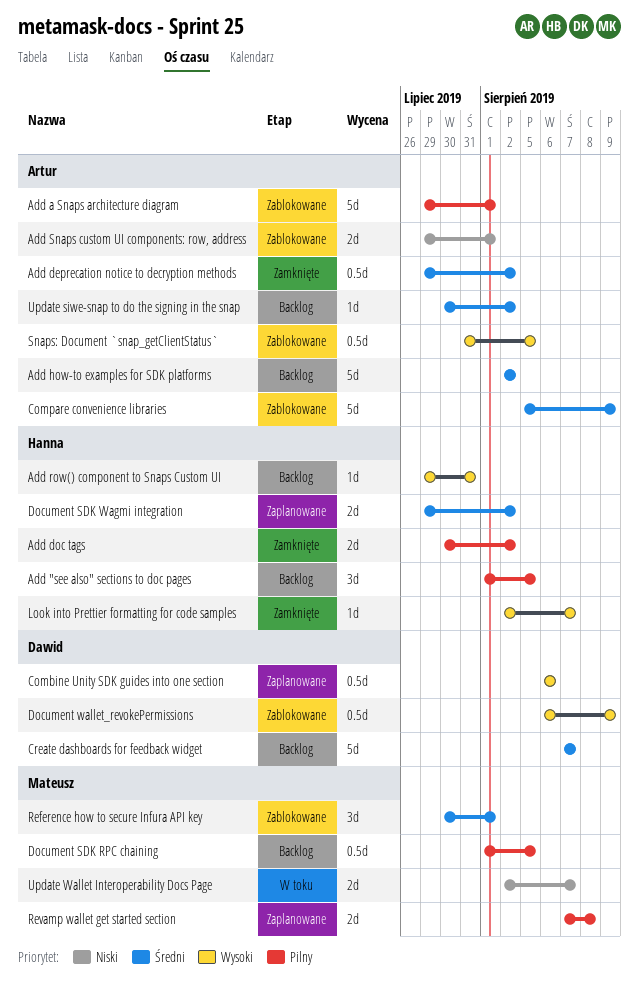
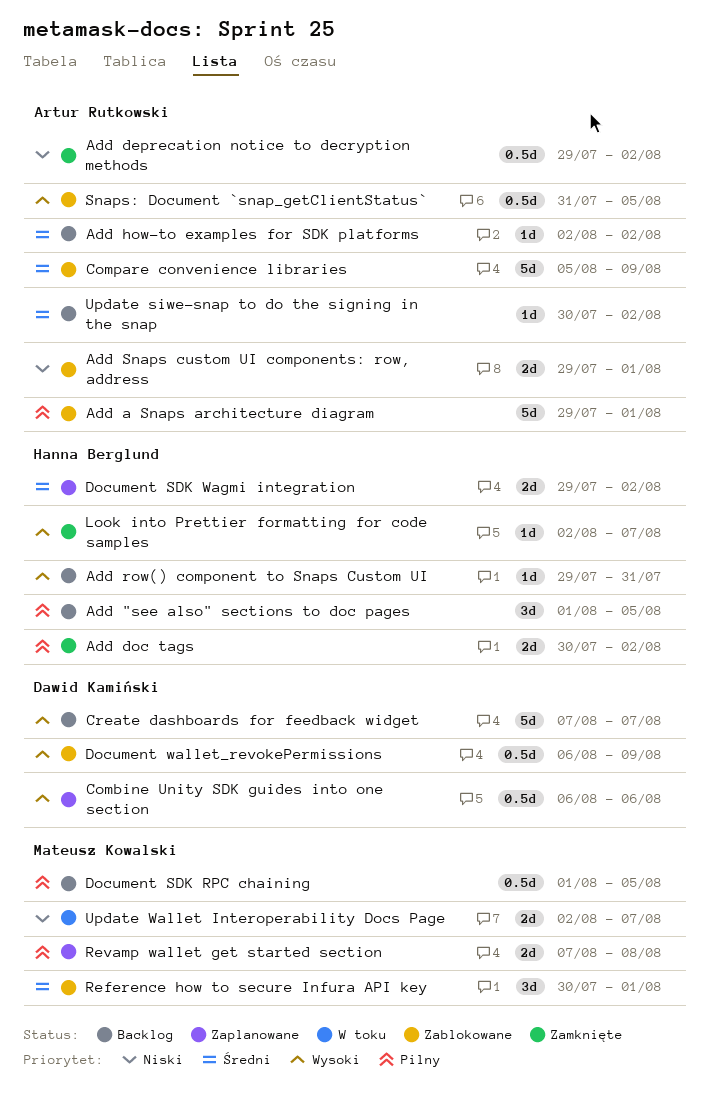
Add deprecation notice to decryption methods, priority: Średni -> Niski
Add how-to examples for SDK platforms, estimate: 5d -> 1d
Create dashboards for feedback widget, priority: Średni -> Wysoki

